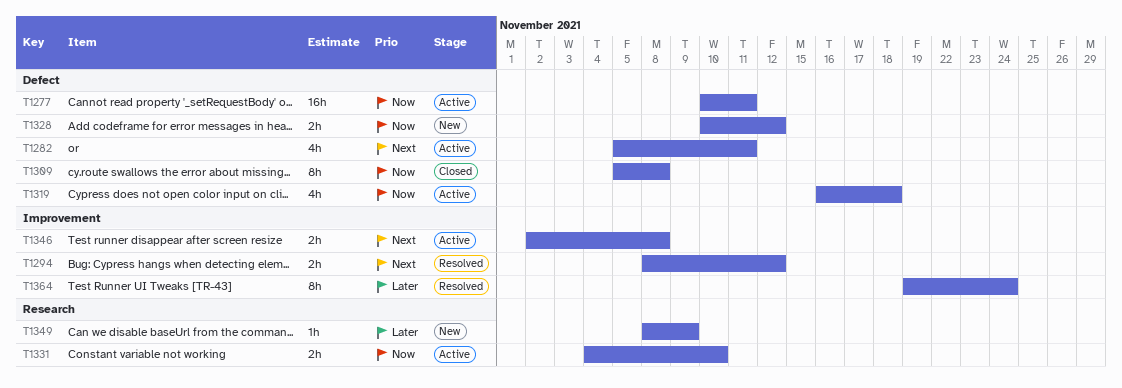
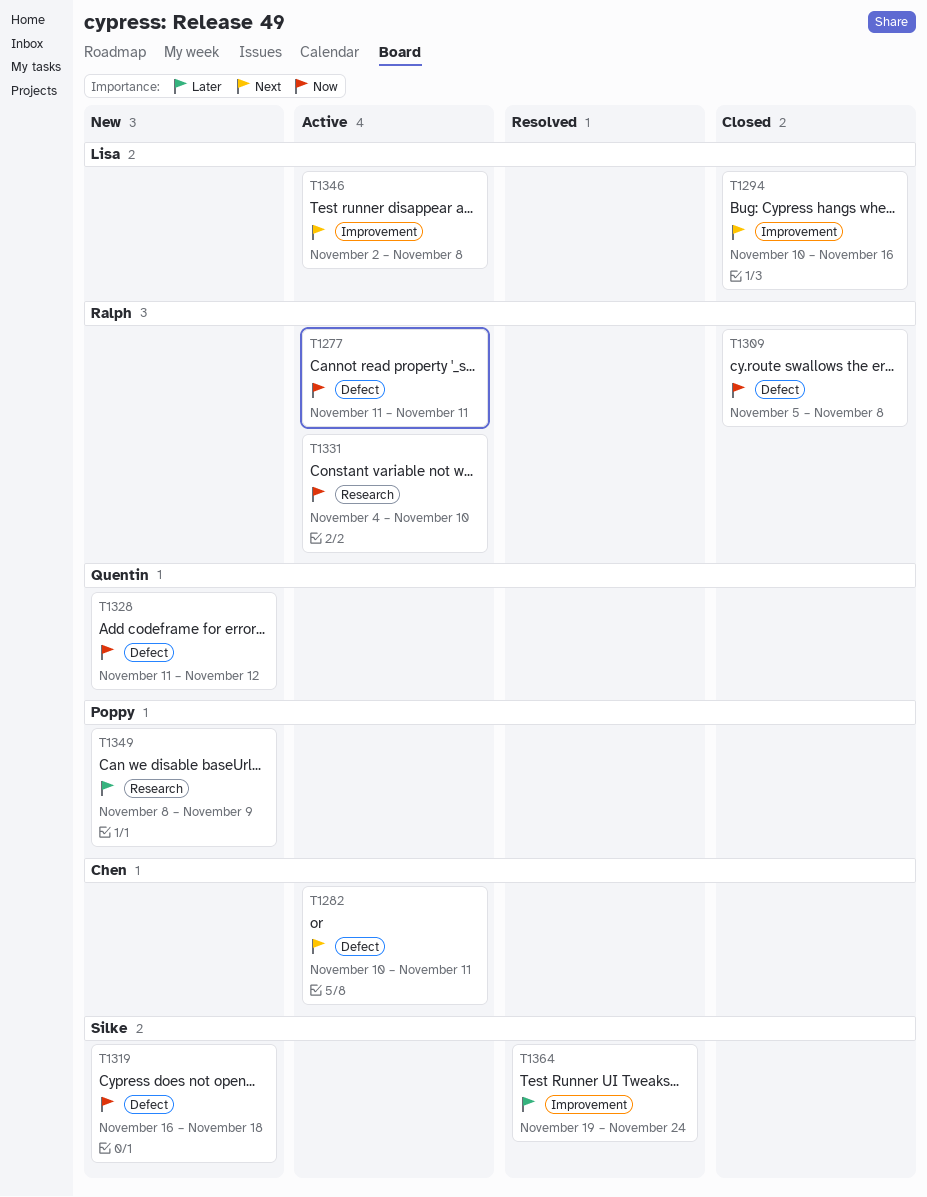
T1277, start: Nov 10 -> Nov 11
T1282, start: Nov 5 -> Nov 10
T1294, status: Resolved -> Closed
T1294, start: Nov 8 -> Nov 10
T1294, due: Nov 12 -> Nov 16
T1319, status: Active -> New
T1328, start: Nov 10 -> Nov 11

